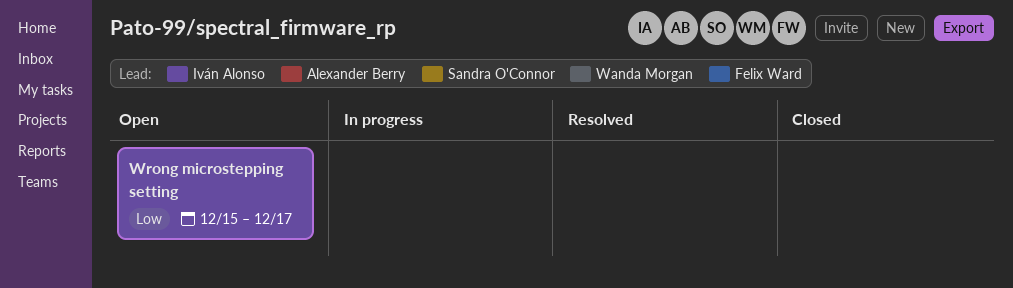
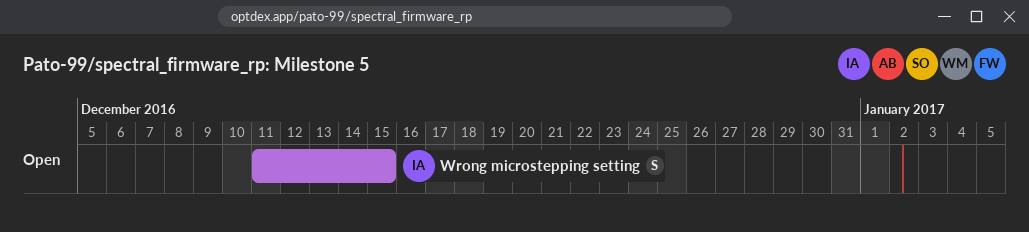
Wrong microstepping setting, start: Dec 15 -> Dec 11
Wrong microstepping setting, due: Dec 17 -> Dec 15

